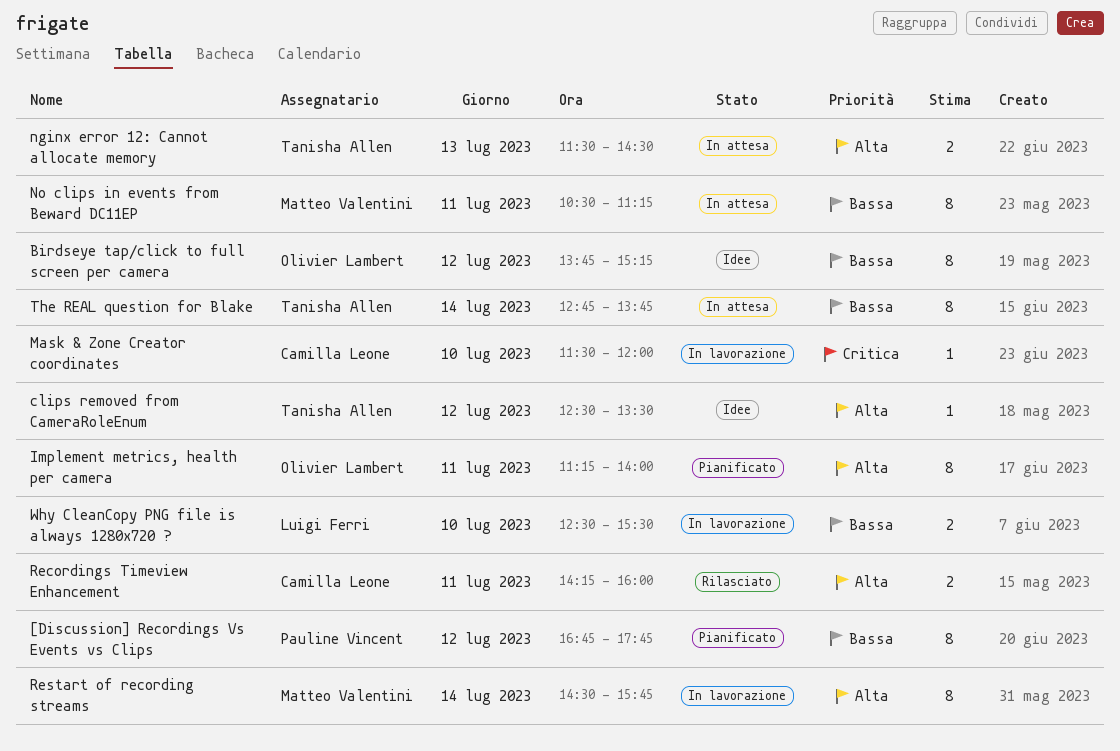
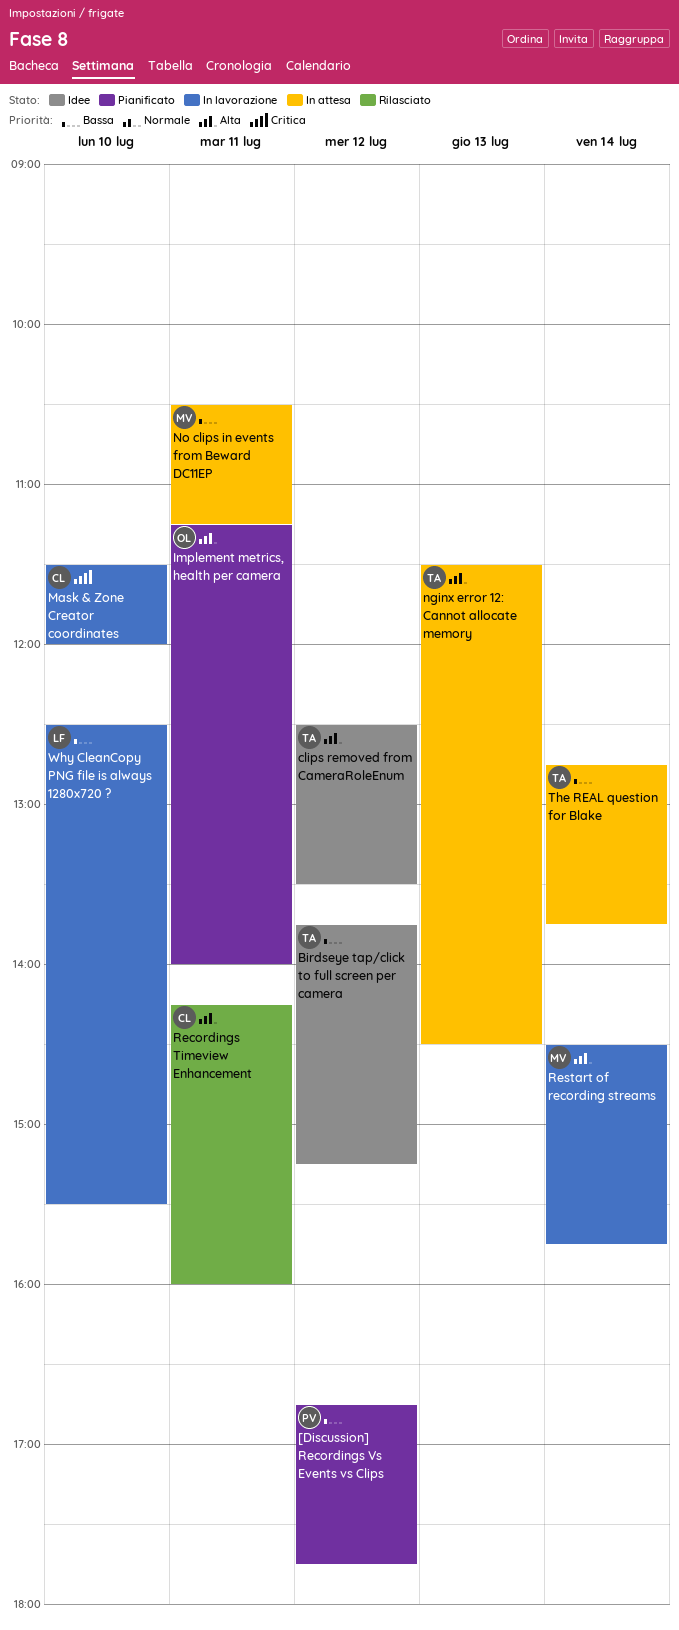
Birdseye tap/click to full screen per camera, owner: Olivier Lambert -> Tanisha Allen

